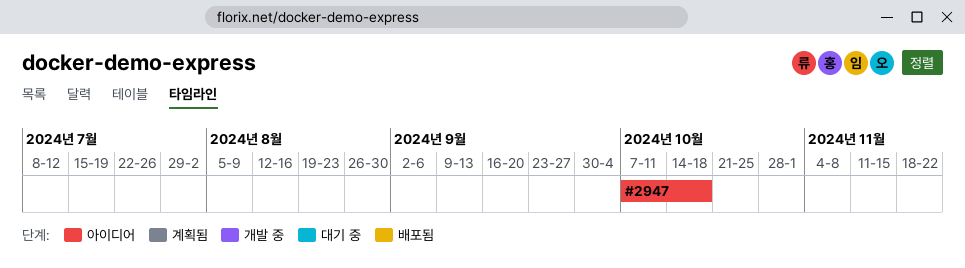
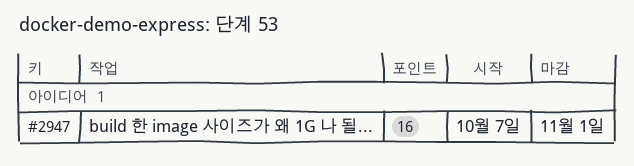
#2947, due: Oct 18 -> Nov 1

